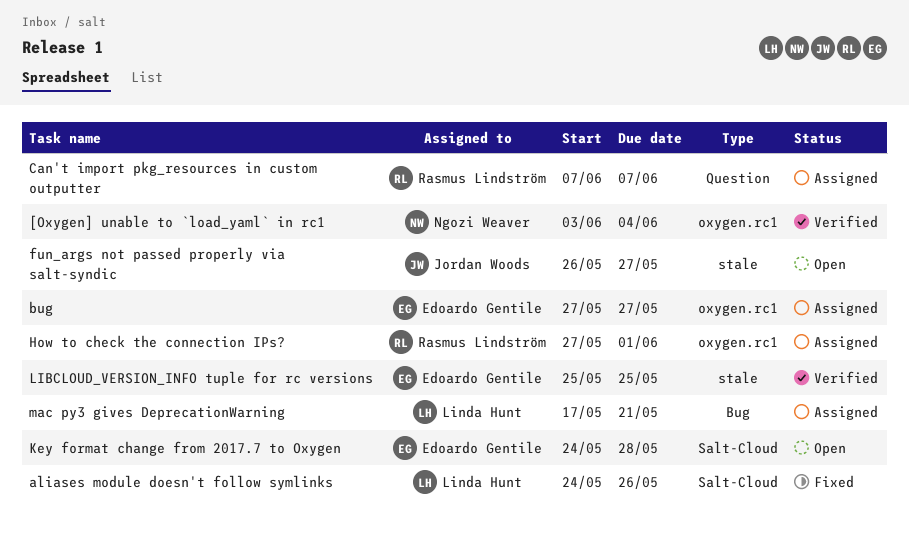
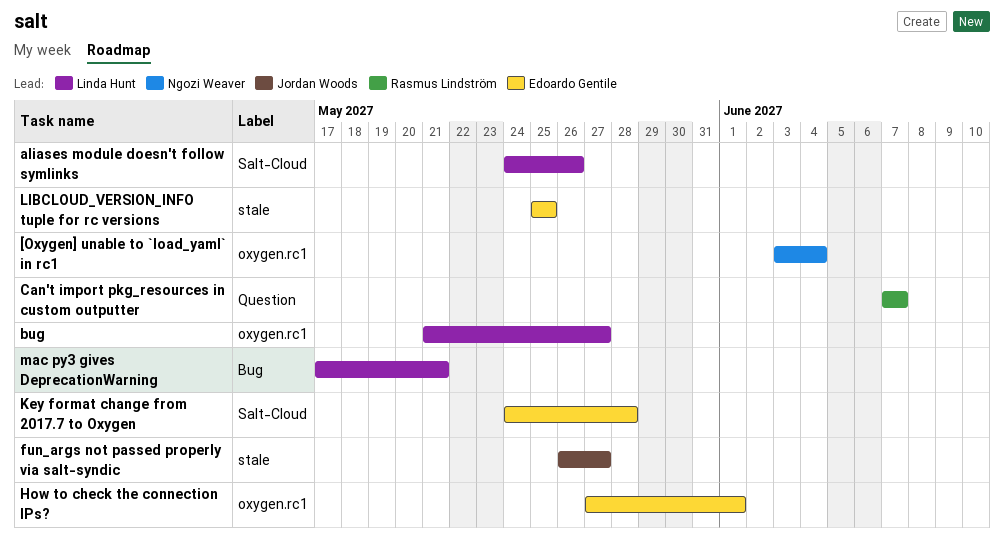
bug, owner: Edoardo Gentile -> Linda Hunt
bug, start: May 27 -> May 21
How to check the connection IPs?, owner: Rasmus Lindström -> Edoardo Gentile

